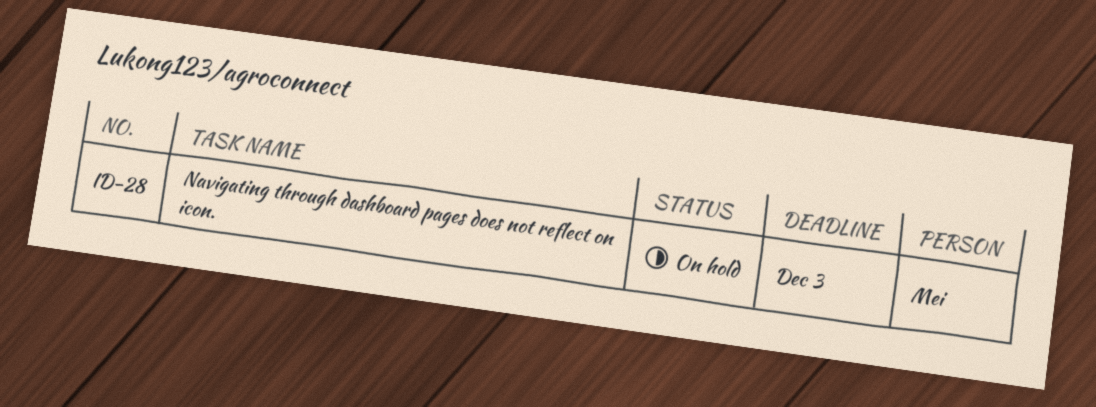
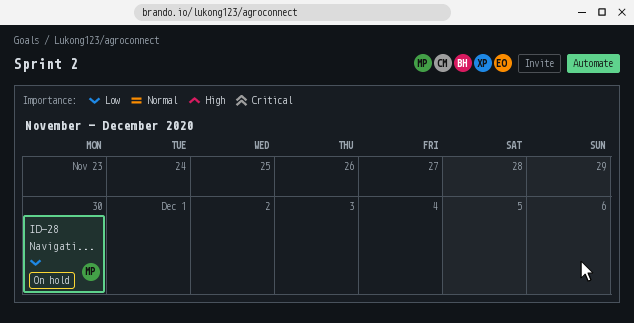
ID-28, due: Dec 3 -> Nov 30

